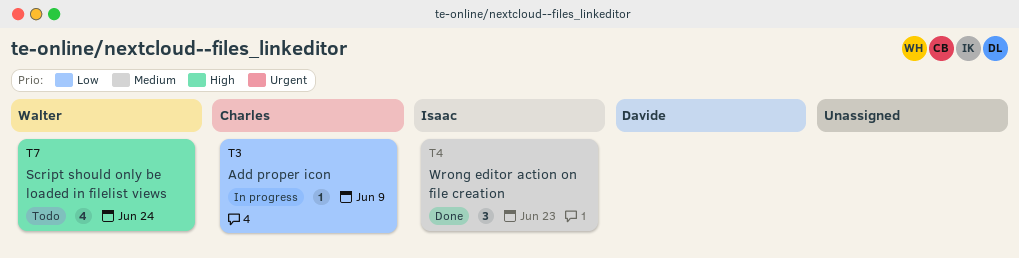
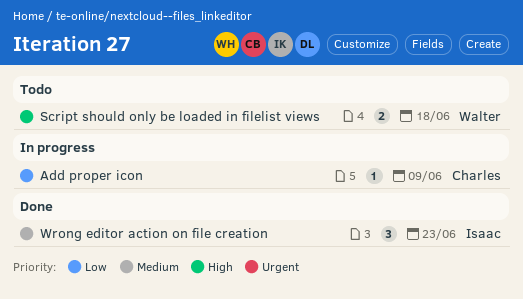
Script should only be loaded in filelist views, estimate: 4 -> 2
Script should only be loaded in filelist views, due: Jun 24 -> Jun 18

